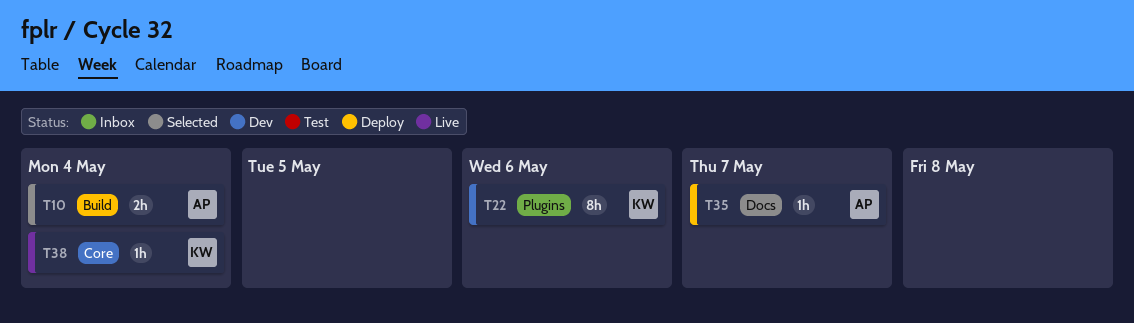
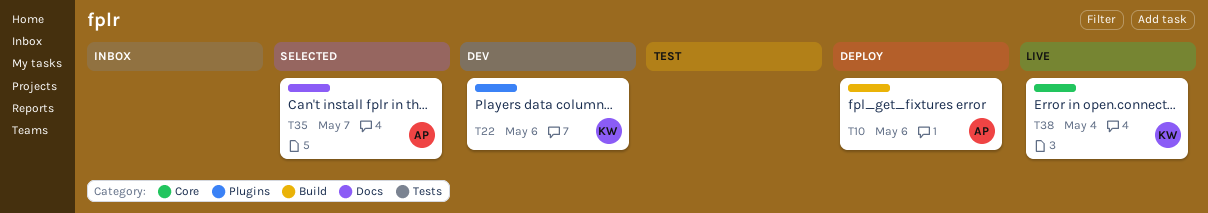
T10, status: Selected -> Deploy
T10, due: May 4 -> May 6
T35, status: Deploy -> Selected

